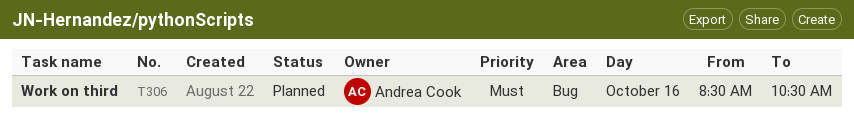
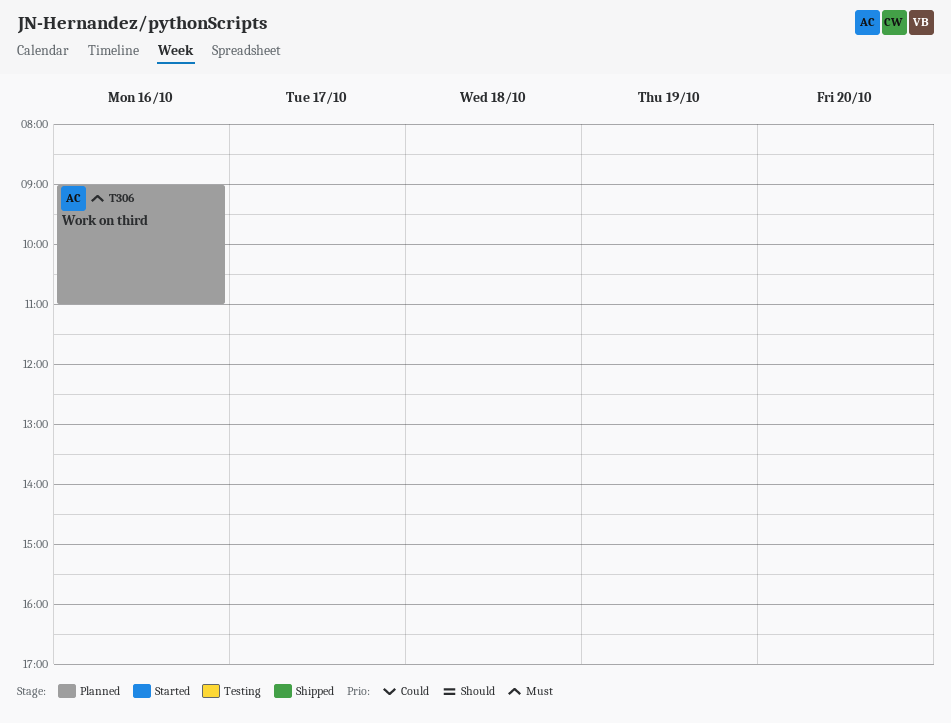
T306, begins: 08:30 -> 09:00
T306, ends: 10:30 -> 11:00

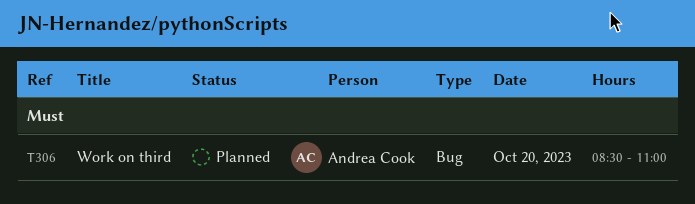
T306, day: Oct 16 -> Oct 20
T306, begins: 09:00 -> 08:30

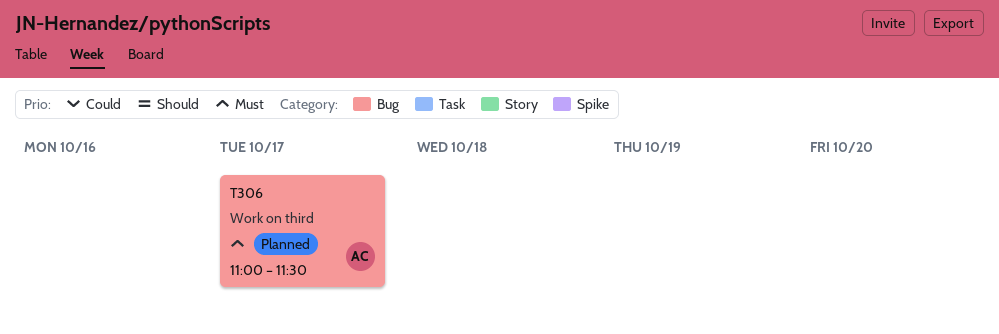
T306, day: Oct 20 -> Oct 17
T306, begins: 08:30 -> 11:00
T306, ends: 11:00 -> 11:30

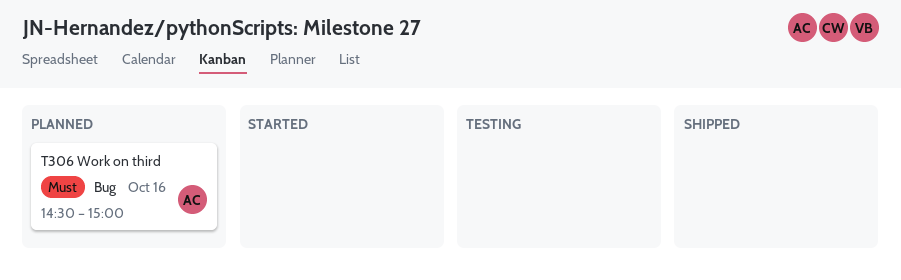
T306, day: Oct 17 -> Oct 16
T306, begins: 11:00 -> 14:30
T306, ends: 11:30 -> 15:00

